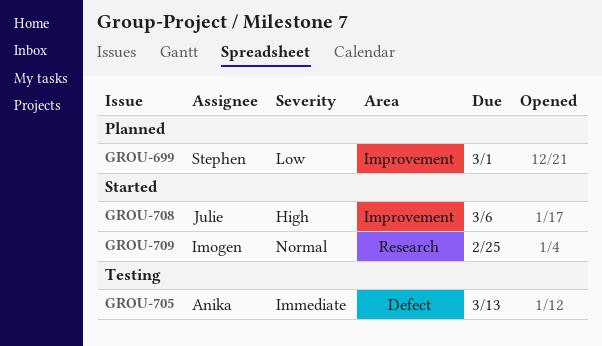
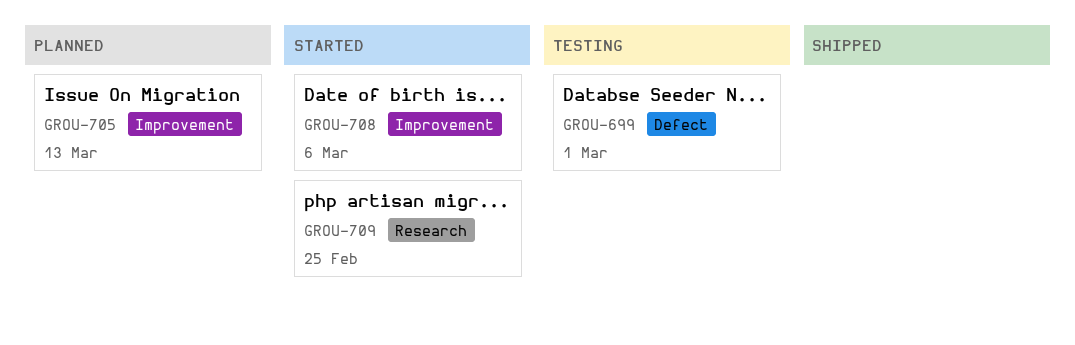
GROU-699, status: Planned -> Testing
GROU-699, label: Improvement -> Defect
GROU-705, status: Testing -> Planned
GROU-705, label: Defect -> Improvement

